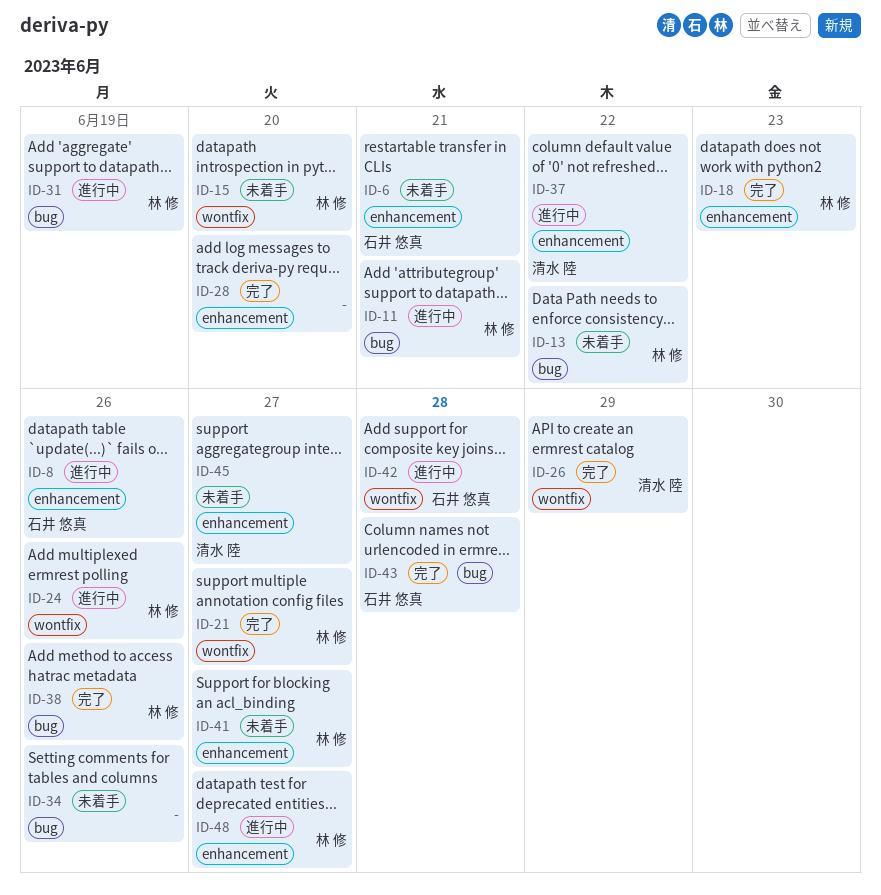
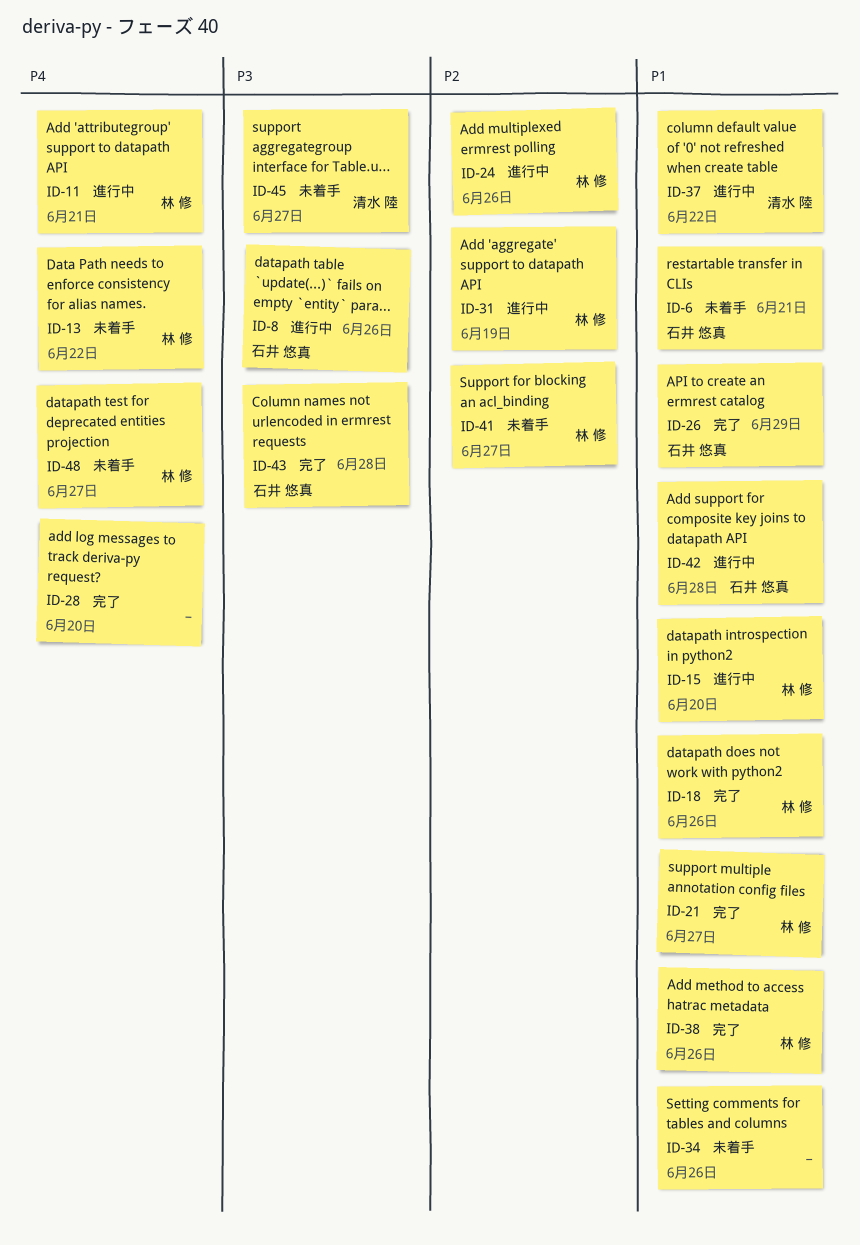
ID-15, status: 未着手 -> 進行中
ID-18, due: Jun 23 -> Jun 26
ID-26, owner: 清水 陸 -> 石井 悠真
ID-48, status: 進行中 -> 未着手

